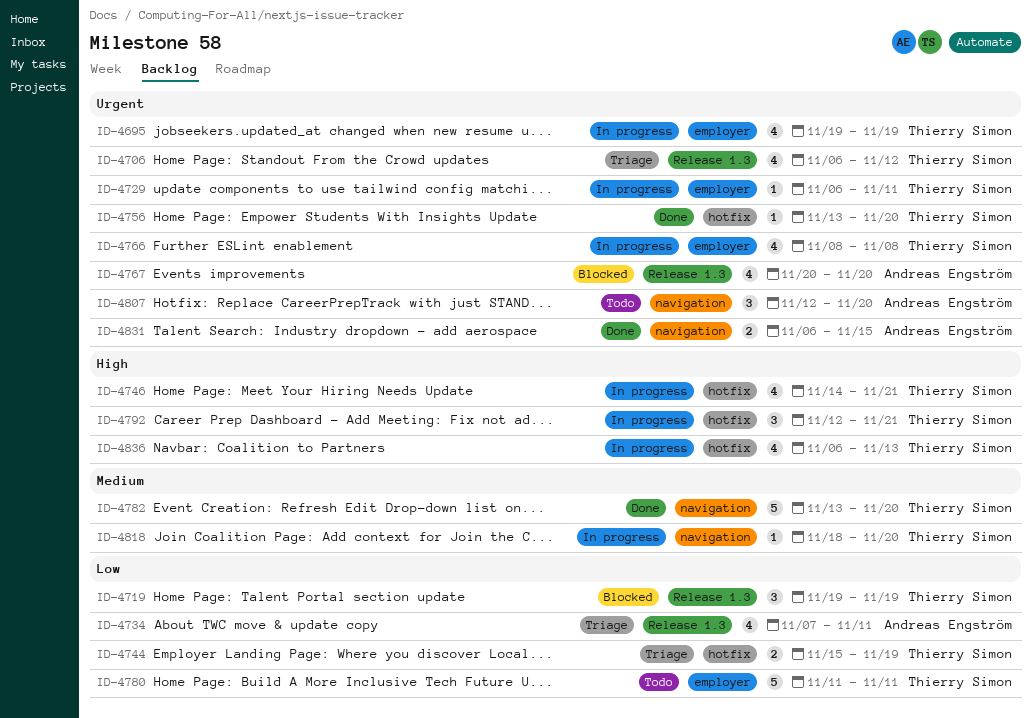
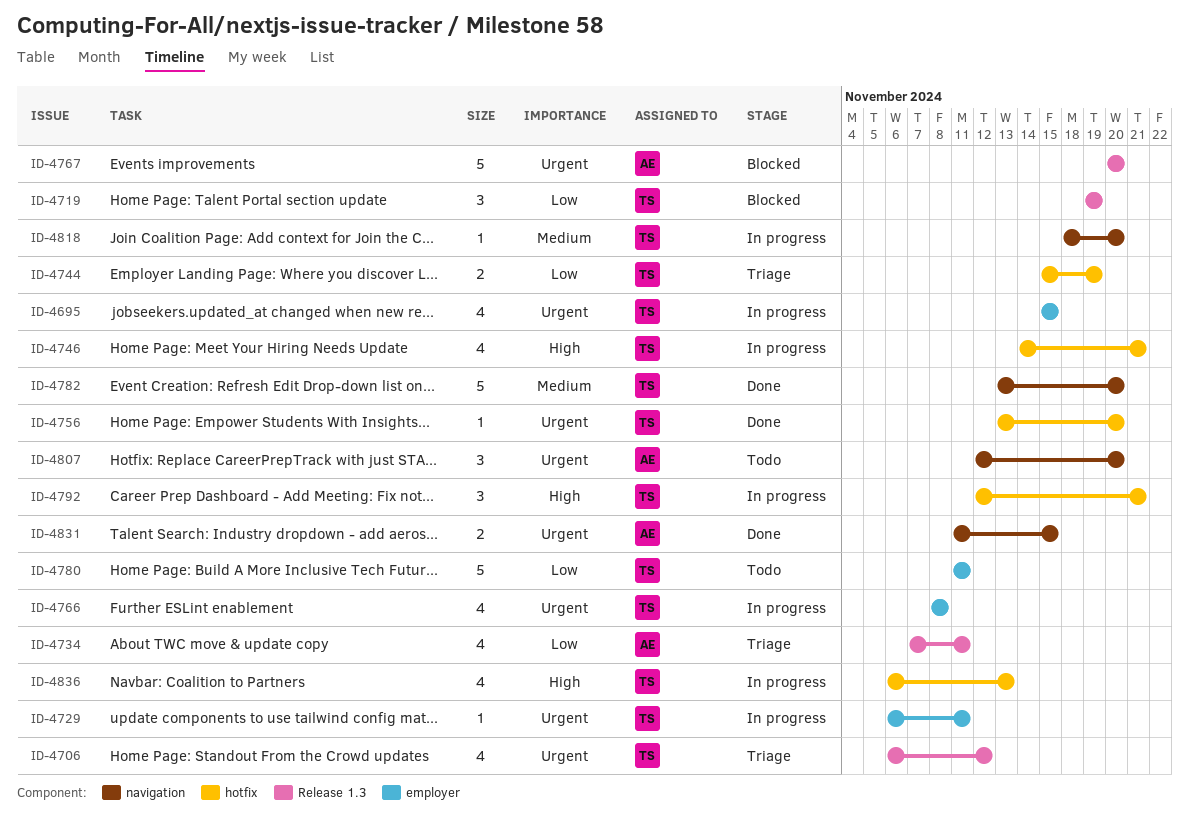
ID-4695, start: Nov 19 -> Nov 15
ID-4695, due: Nov 19 -> Nov 15
ID-4767, estimate: 4 -> 5
ID-4831, start: Nov 6 -> Nov 11

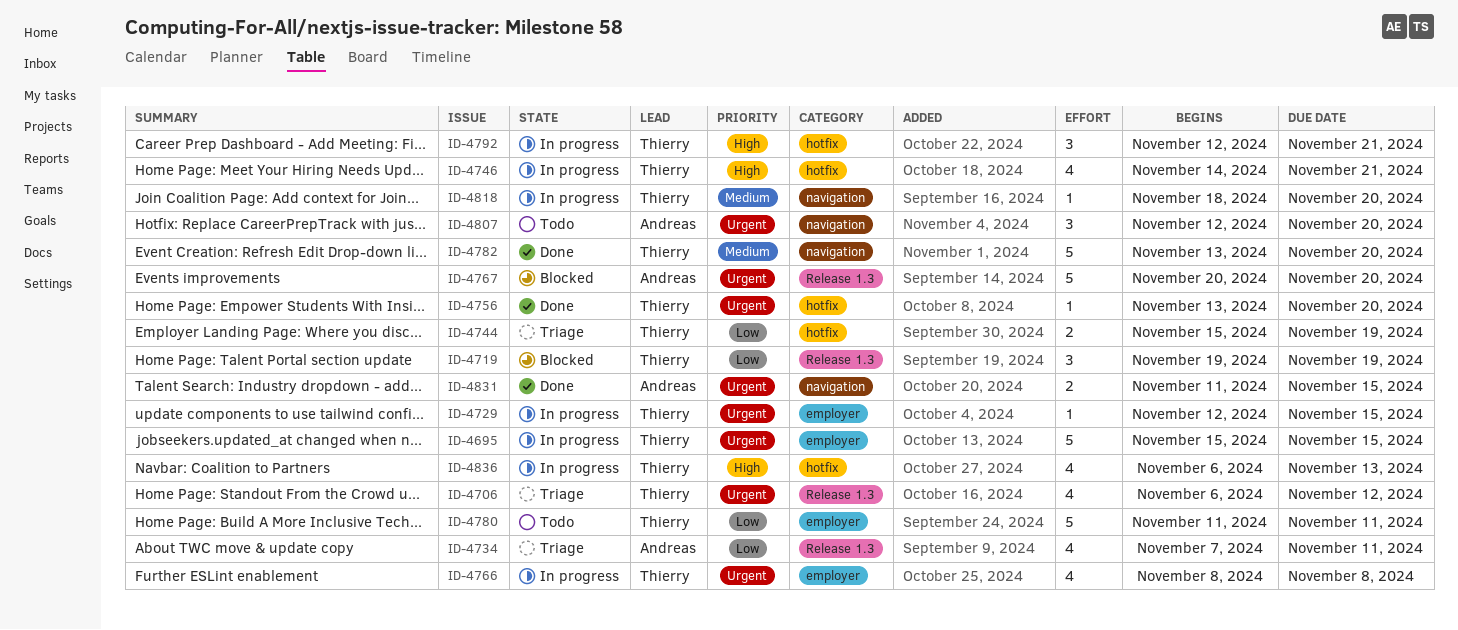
ID-4695, estimate: 4 -> 5
ID-4729, start: Nov 6 -> Nov 12
ID-4729, due: Nov 11 -> Nov 15

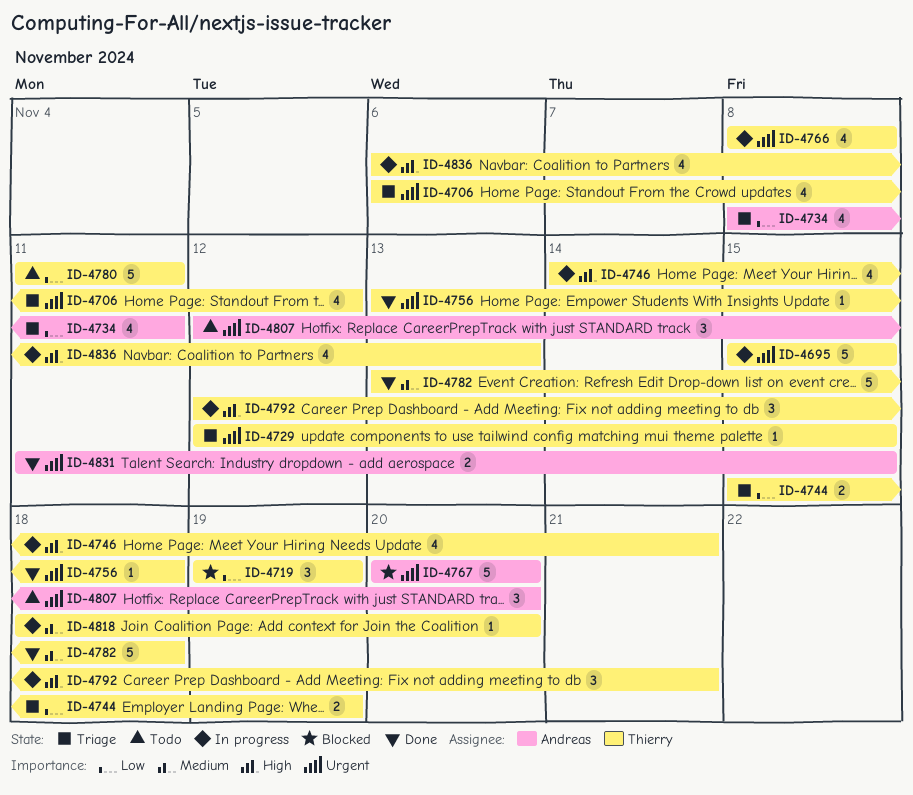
ID-4729, status: In progress -> Triage
ID-4734, start: Nov 7 -> Nov 8
ID-4756, due: Nov 20 -> Nov 18
ID-4782, due: Nov 20 -> Nov 18

